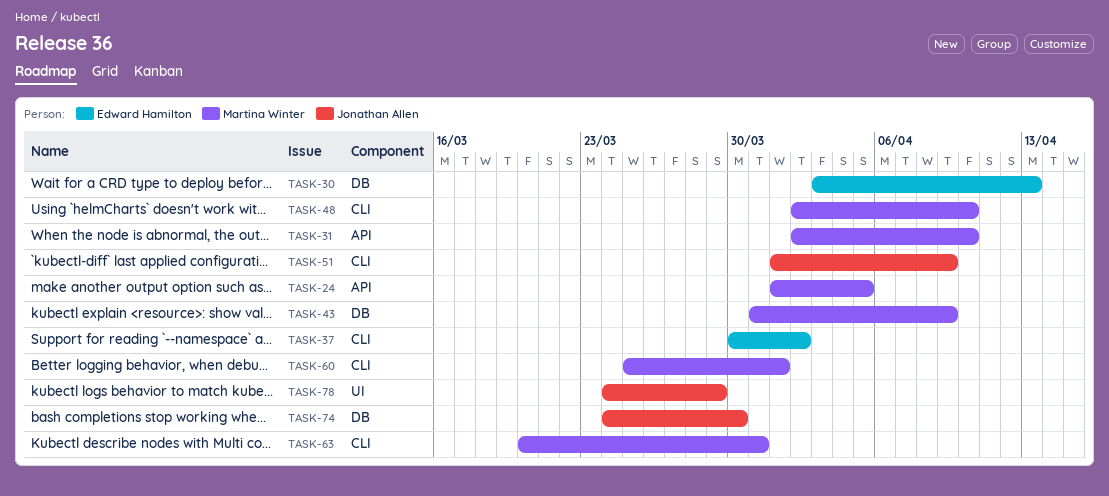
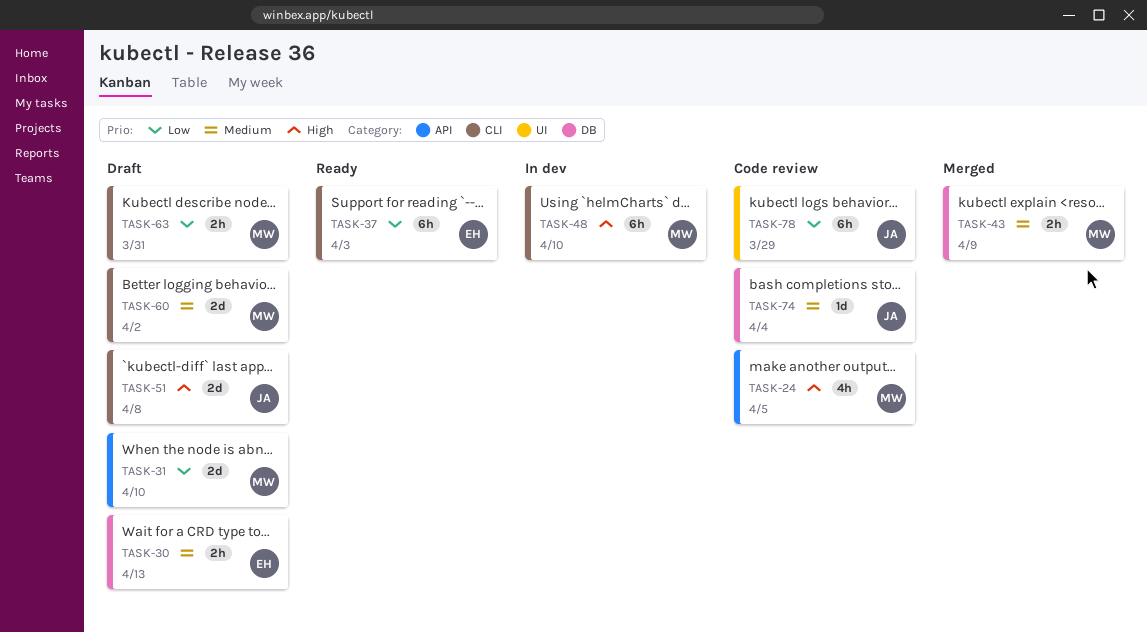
TASK-37, due: Apr 2 -> Apr 3
TASK-51, due: Apr 9 -> Apr 8
TASK-60, due: Apr 1 -> Apr 2
TASK-74, due: Mar 30 -> Apr 4

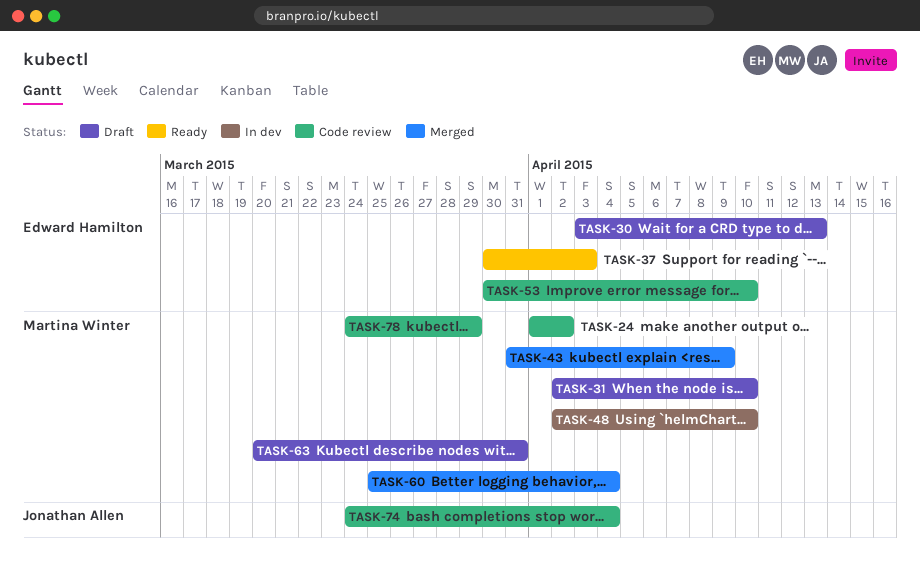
TASK-24, due: Apr 5 -> Apr 2
TASK-51: present -> none
TASK-53: none -> present
TASK-60, status: Draft -> Merged
TASK-60, due: Apr 2 -> Apr 4
TASK-78, owner: Jonathan Allen -> Martina Winter

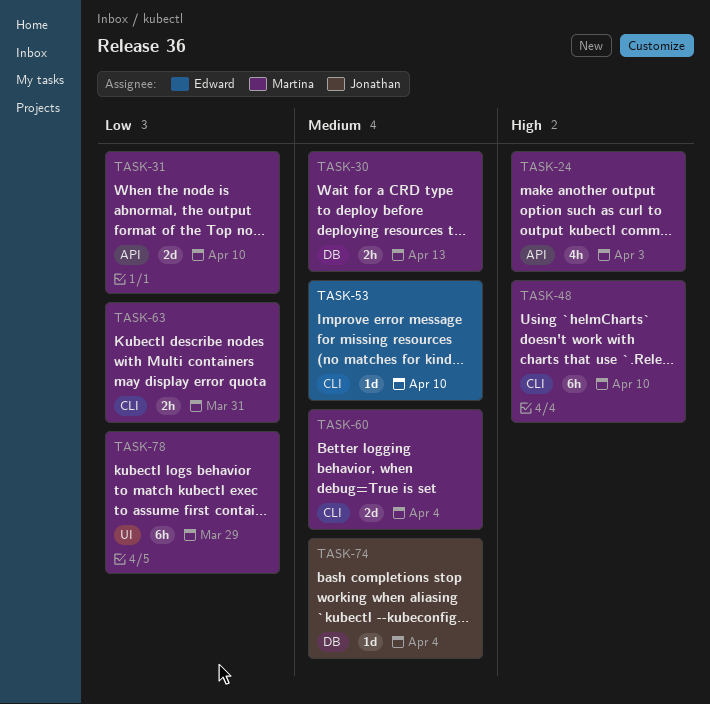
TASK-24, due: Apr 2 -> Apr 3
TASK-30, owner: Edward Hamilton -> Martina Winter
TASK-37: present -> none
TASK-43: present -> none

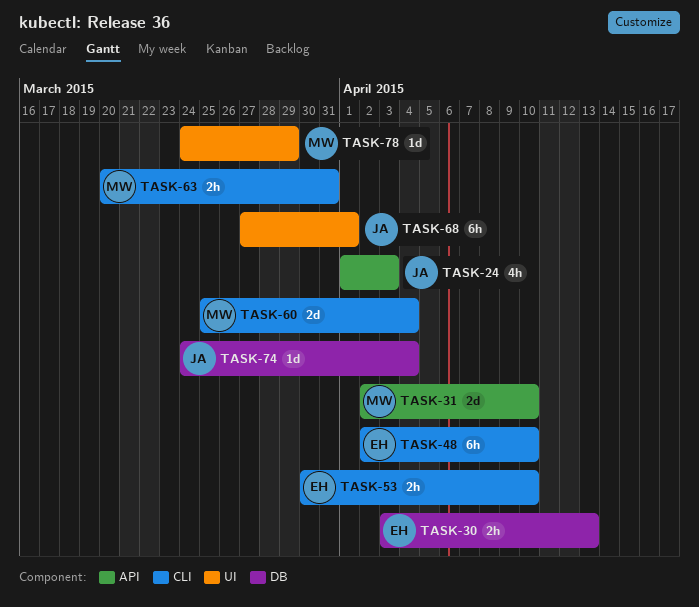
TASK-24, owner: Martina -> Jonathan
TASK-30, owner: Martina -> Edward
TASK-48, owner: Martina -> Edward
TASK-53, estimate: 1d -> 2h
TASK-68: none -> present
TASK-78, estimate: 6h -> 1d

